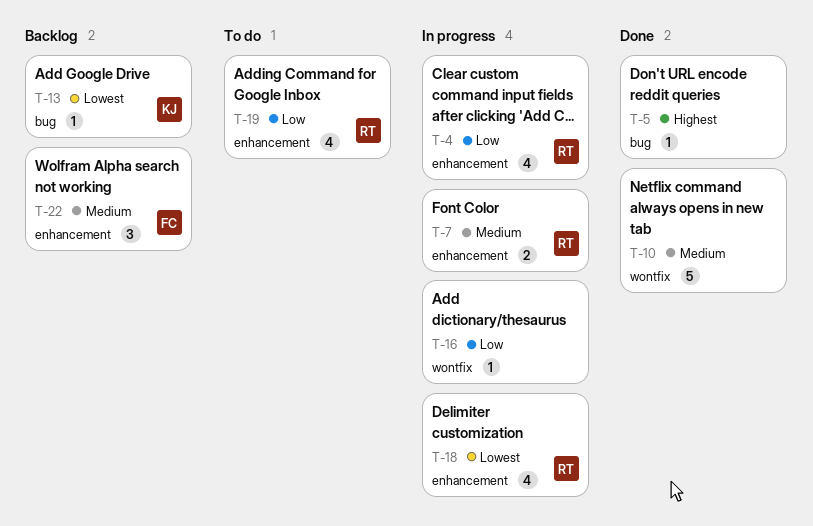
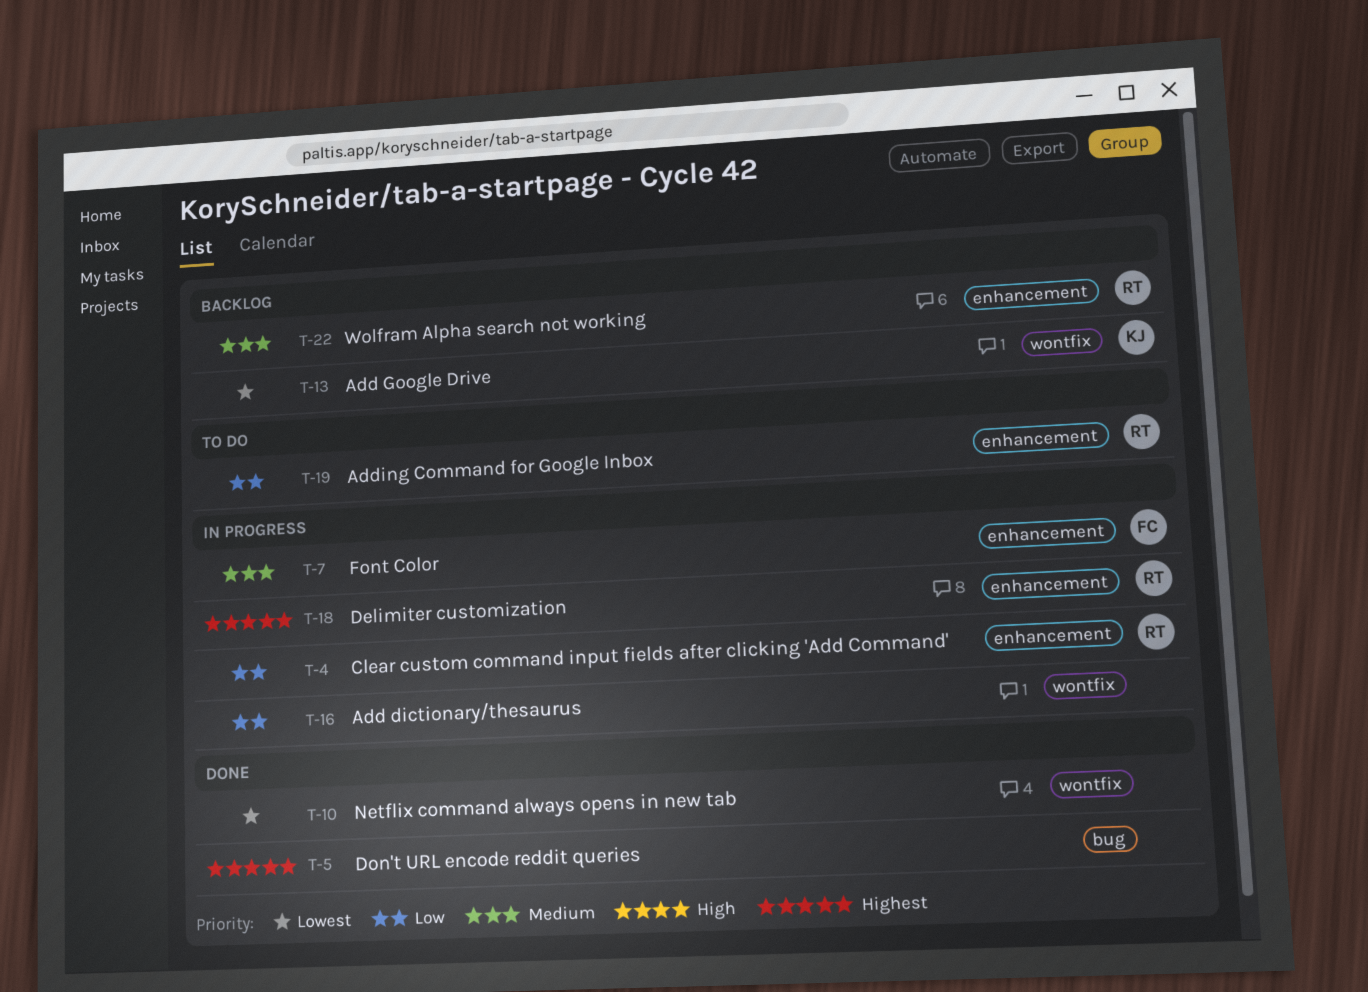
T-7, owner: RT -> FC
T-10, priority: Medium -> Lowest
T-13, label: bug -> wontfix
T-18, priority: Lowest -> Highest
T-22, owner: FC -> RT

